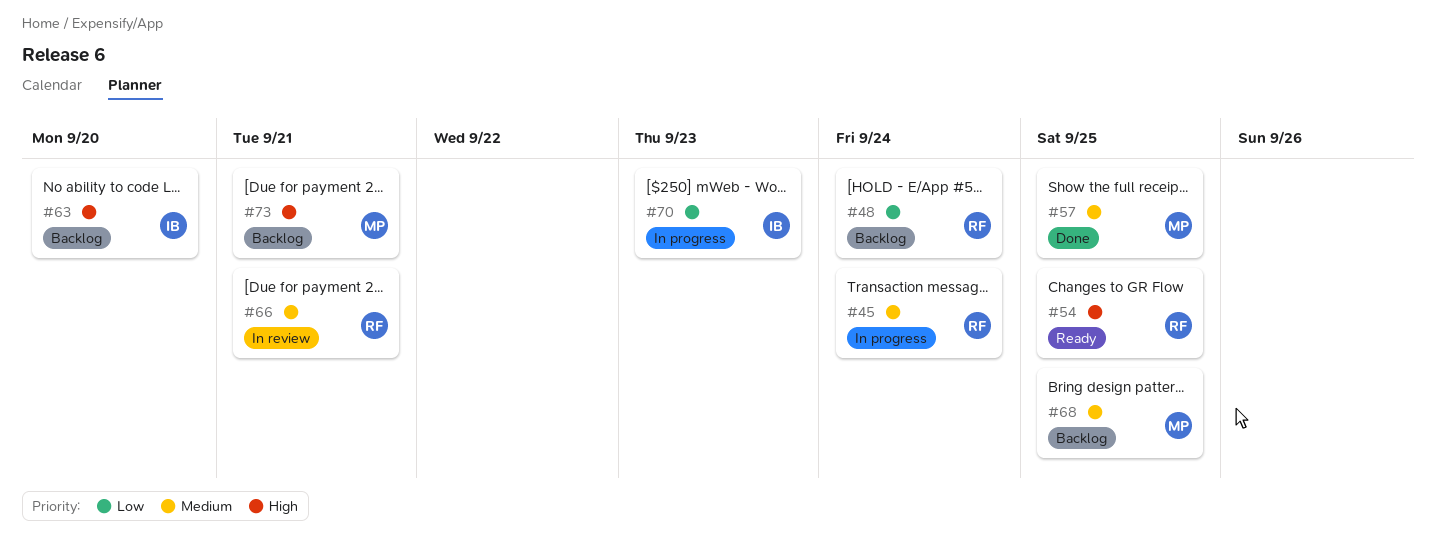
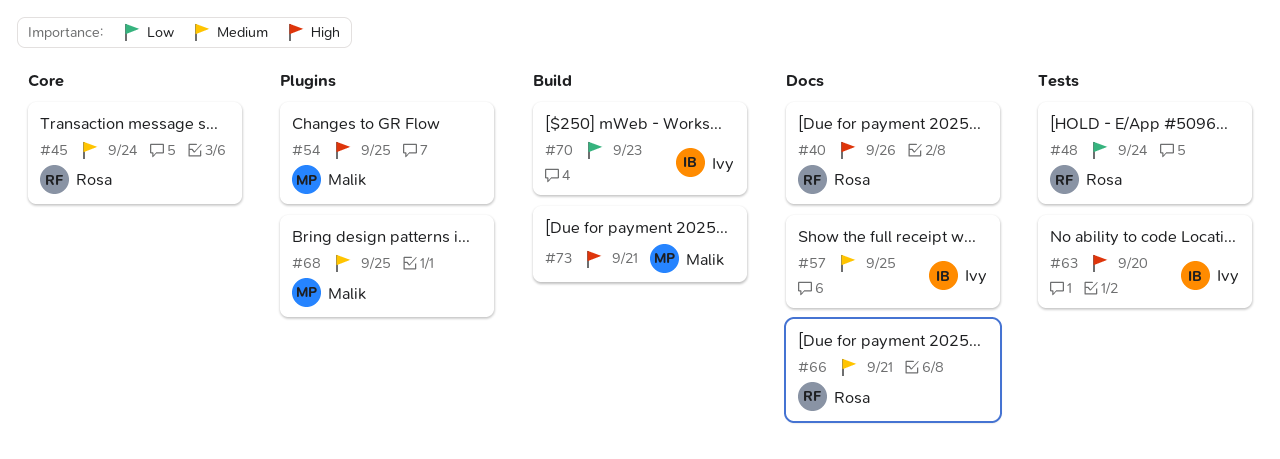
#40: none -> present
#54, owner: Rosa -> Malik
#57, owner: Malik -> Ivy

